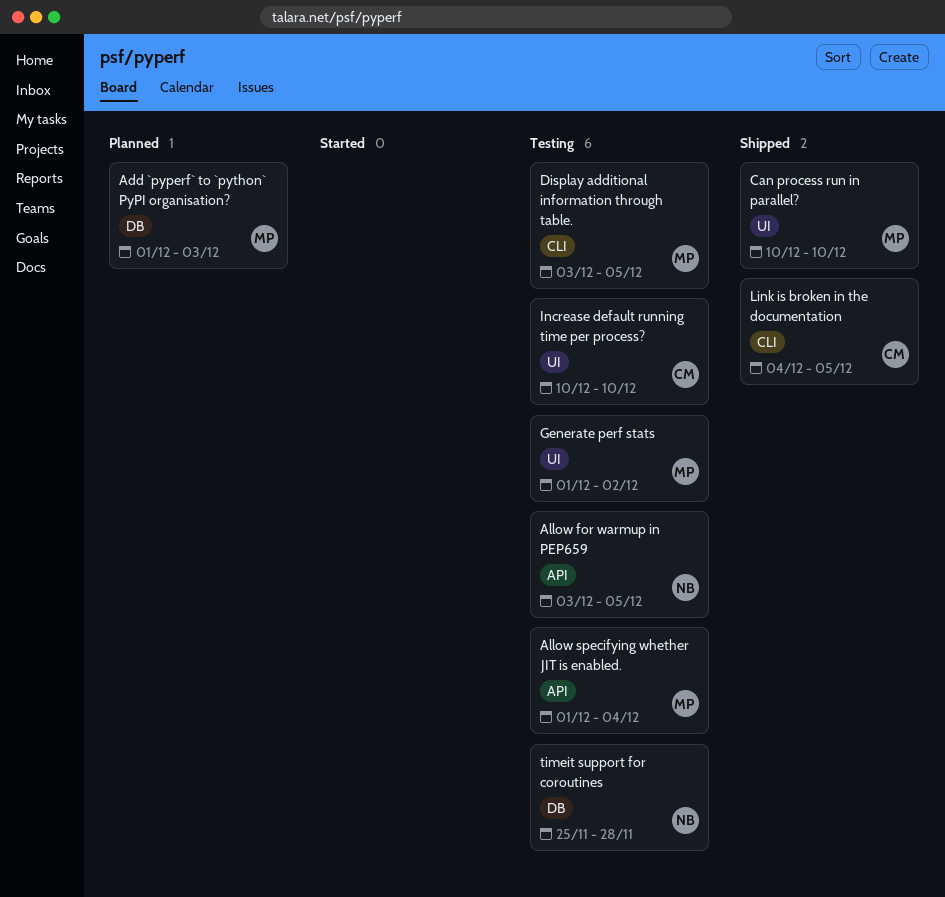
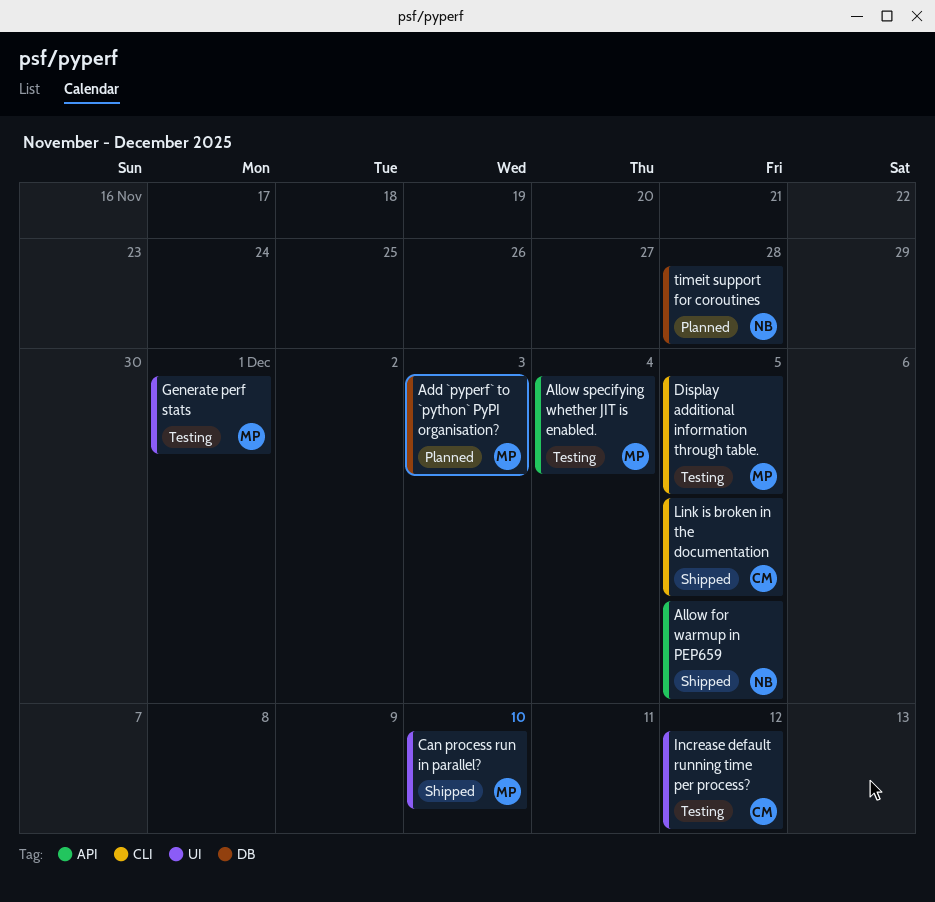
Allow for warmup in PEP659, status: Testing -> Shipped
Generate perf stats, due: Dec 2 -> Dec 1
Increase default running time per process?, due: Dec 10 -> Dec 12
timeit support for coroutines, status: Testing -> Planned

